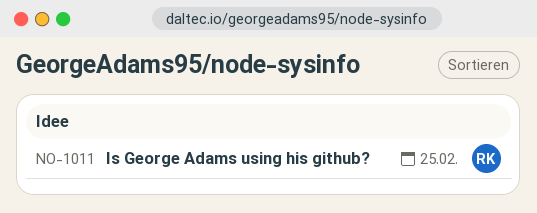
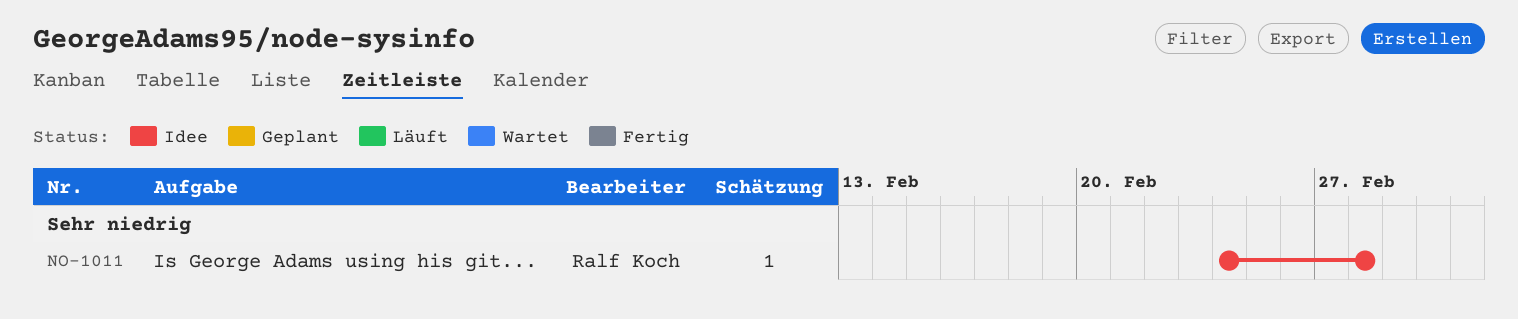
NO-1011, due: Feb 25 -> Feb 28

